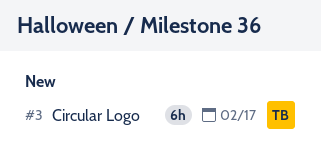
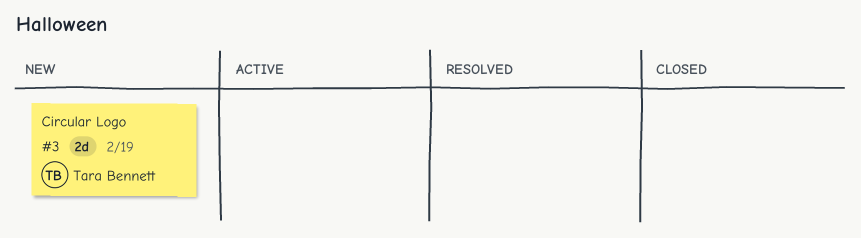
#3, estimate: 6h -> 2d
#3, due: Feb 17 -> Feb 19

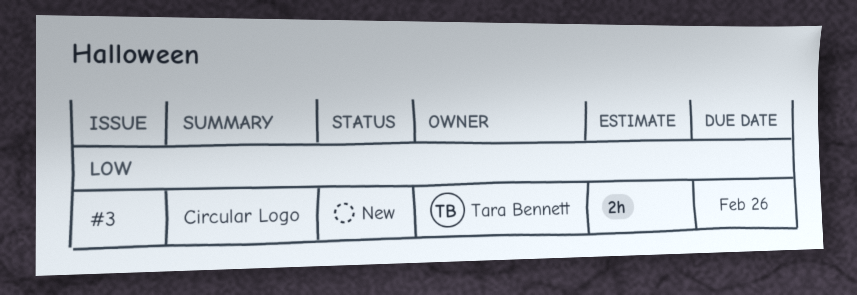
#3, estimate: 2d -> 2h
#3, due: Feb 19 -> Feb 26

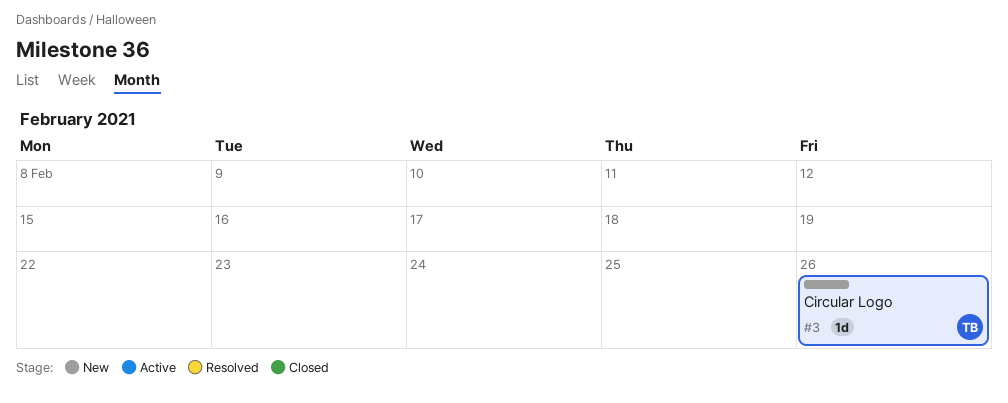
#3, estimate: 2h -> 1d

